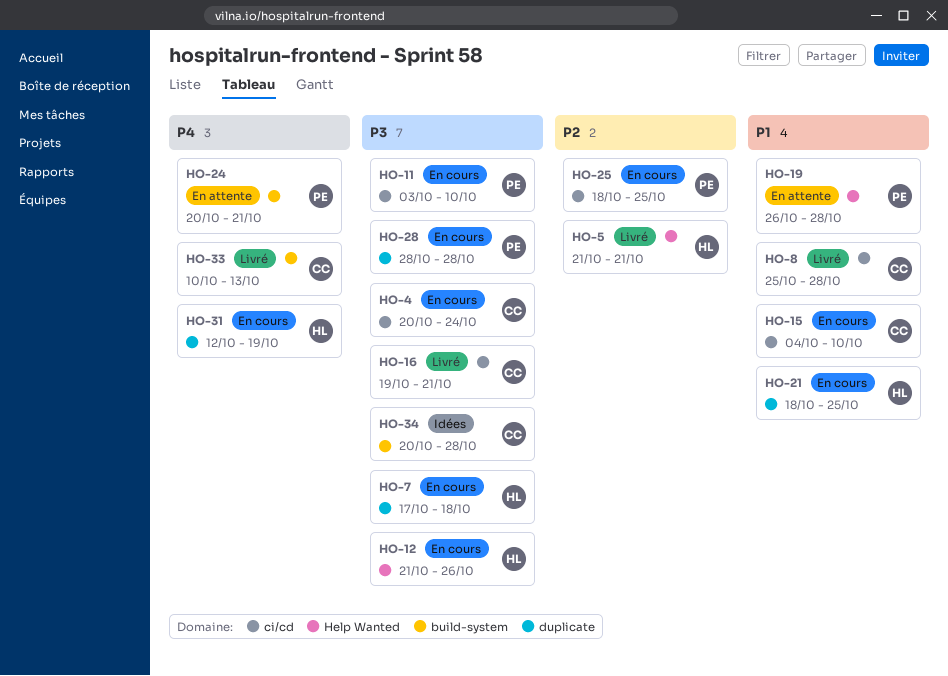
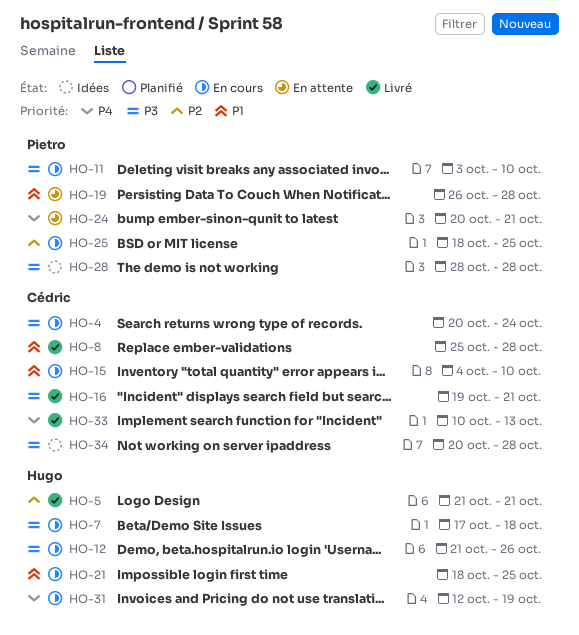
HO-28, status: En cours -> Idées

